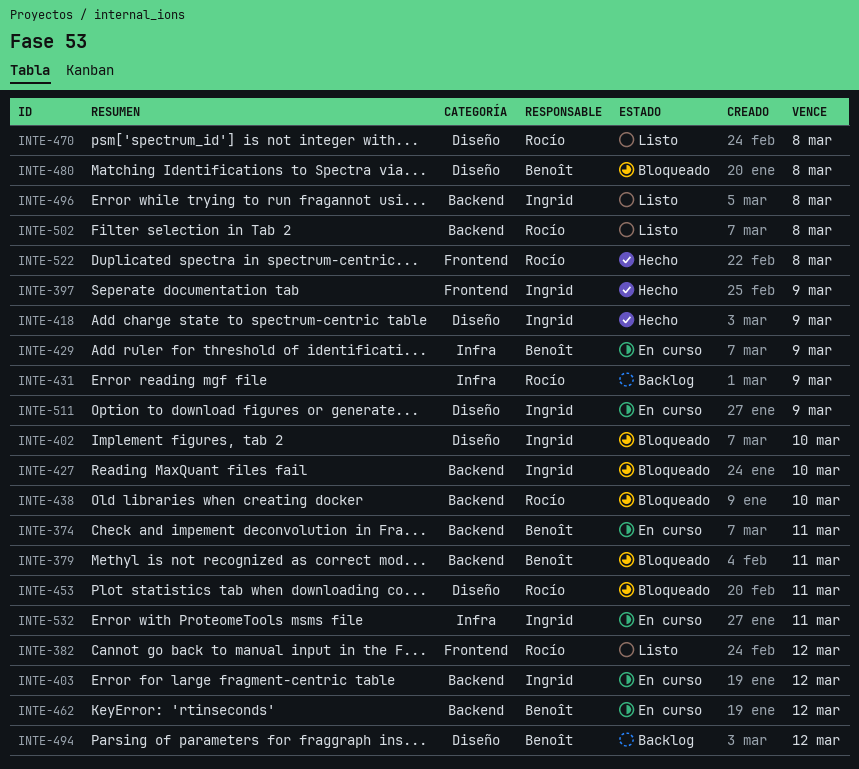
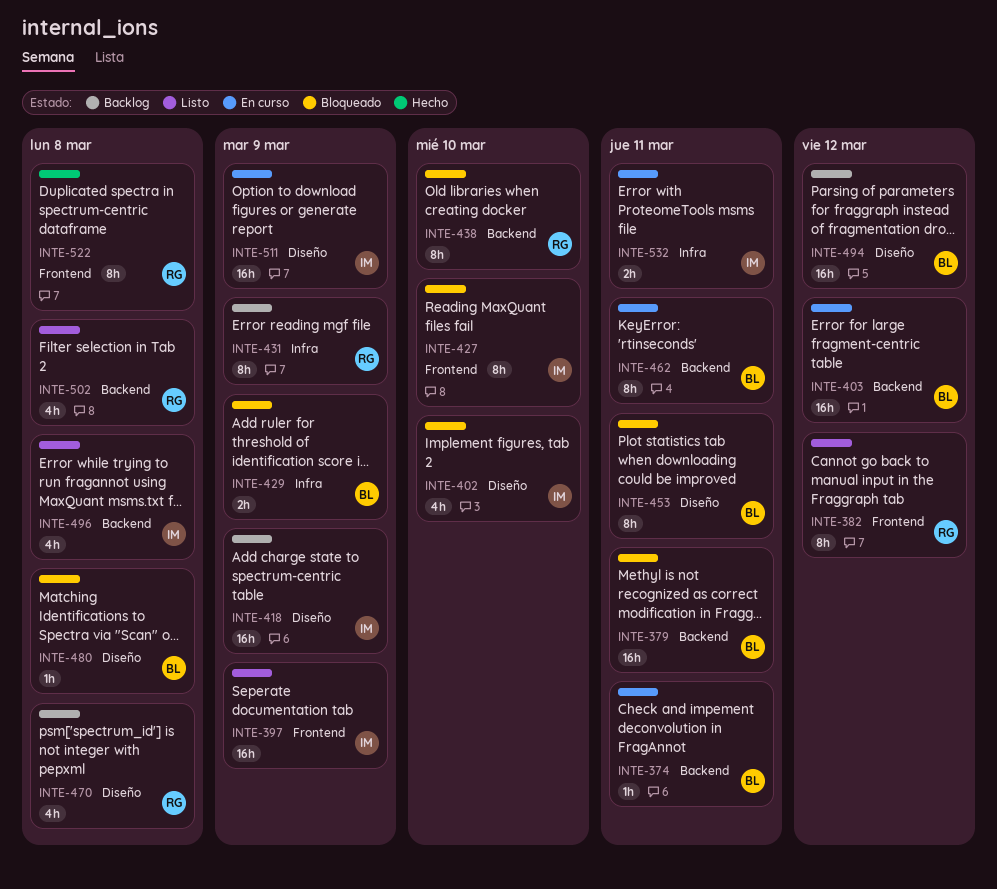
INTE-397, status: Hecho -> Listo
INTE-403, owner: Ingrid -> Benoît
INTE-418, status: Hecho -> Backlog
INTE-427, label: Backend -> Frontend
INTE-429, status: En curso -> Bloqueado
INTE-453, owner: Rocío -> Benoît
INTE-462, due: Mar 12 -> Mar 11
INTE-470, status: Listo -> Backlog

